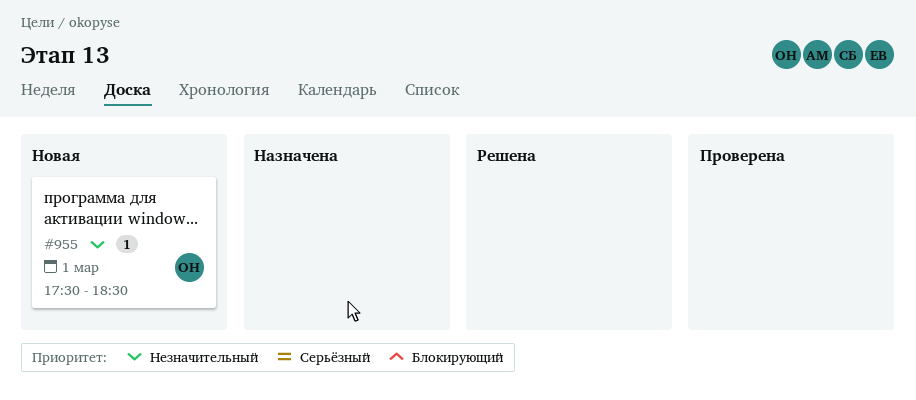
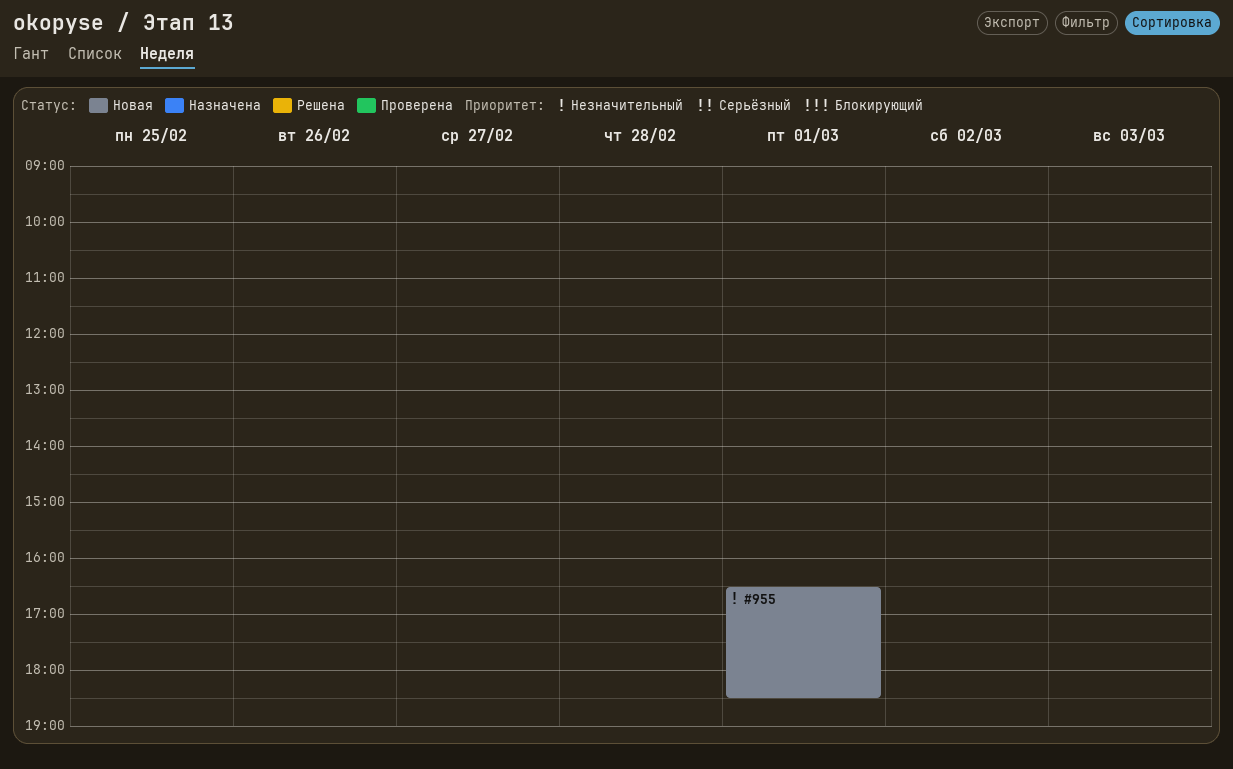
#955, begins: 17:30 -> 16:30

